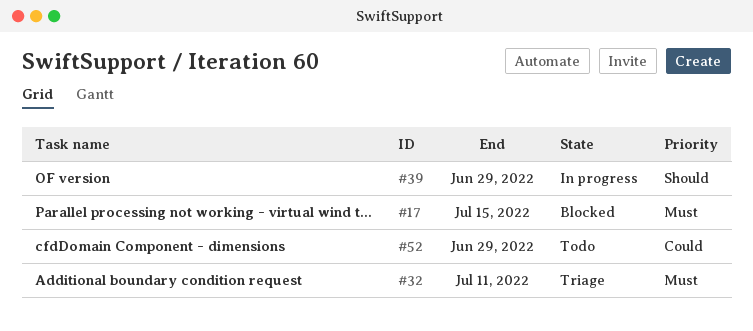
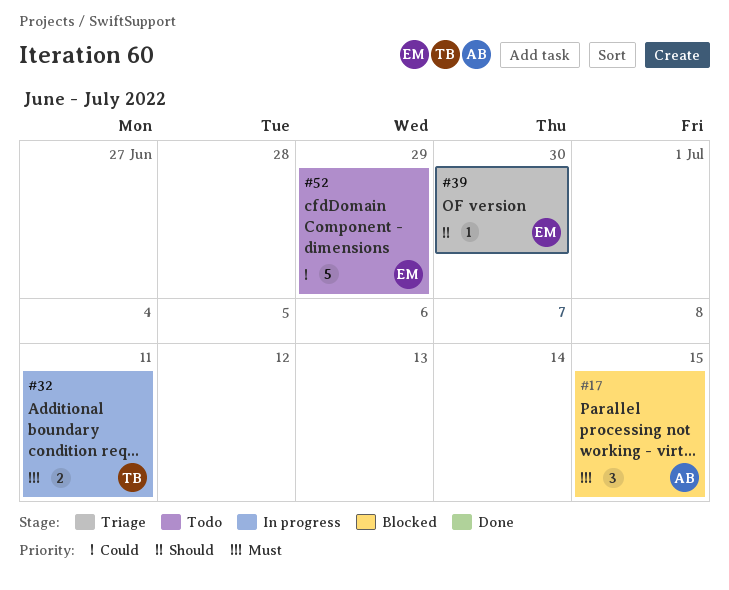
#32, status: Triage -> In progress
#39, status: In progress -> Triage
#39, due: Jun 29 -> Jun 30

